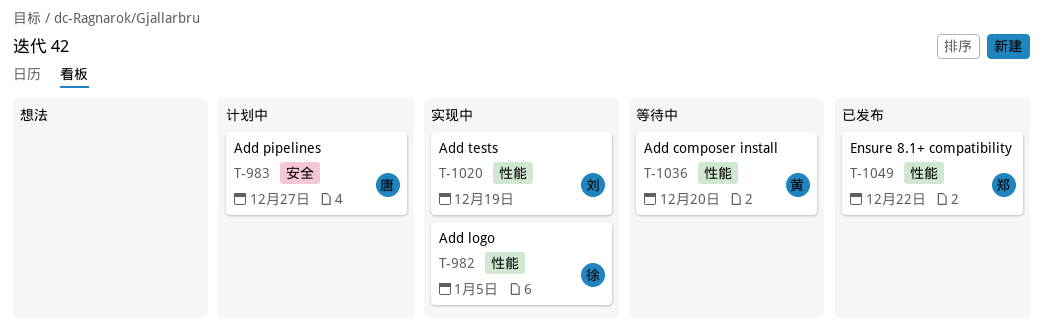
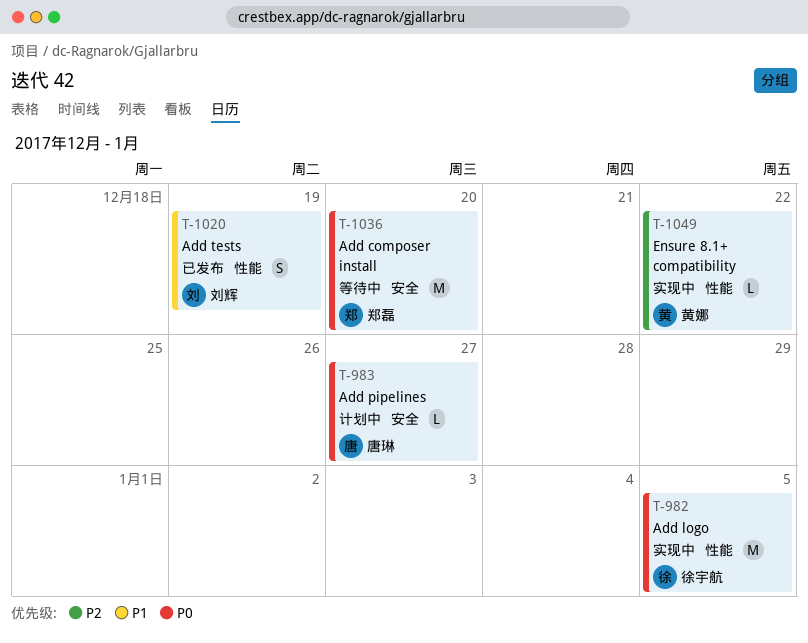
T-1020, status: 实现中 -> 已发布
T-1036, owner: 黄娜 -> 郑磊
T-1036, label: 性能 -> 安全
T-1049, status: 已发布 -> 实现中
T-1049, owner: 郑磊 -> 黄娜

